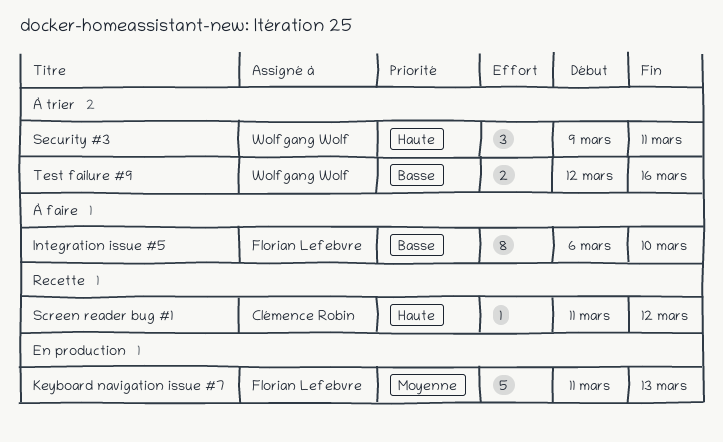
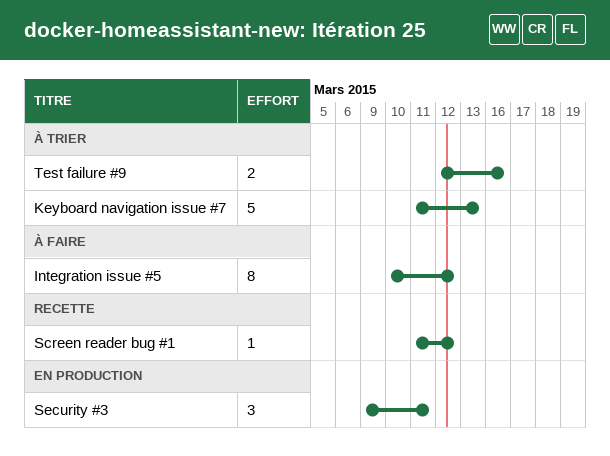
Integration issue #5, start: Mar 6 -> Mar 10
Integration issue #5, due: Mar 10 -> Mar 12
Keyboard navigation issue #7, status: En production -> À trier
Security #3, status: À trier -> En production

